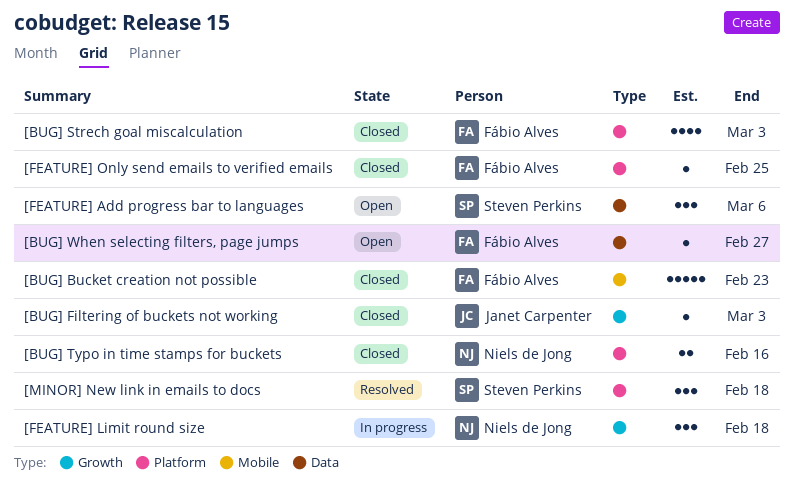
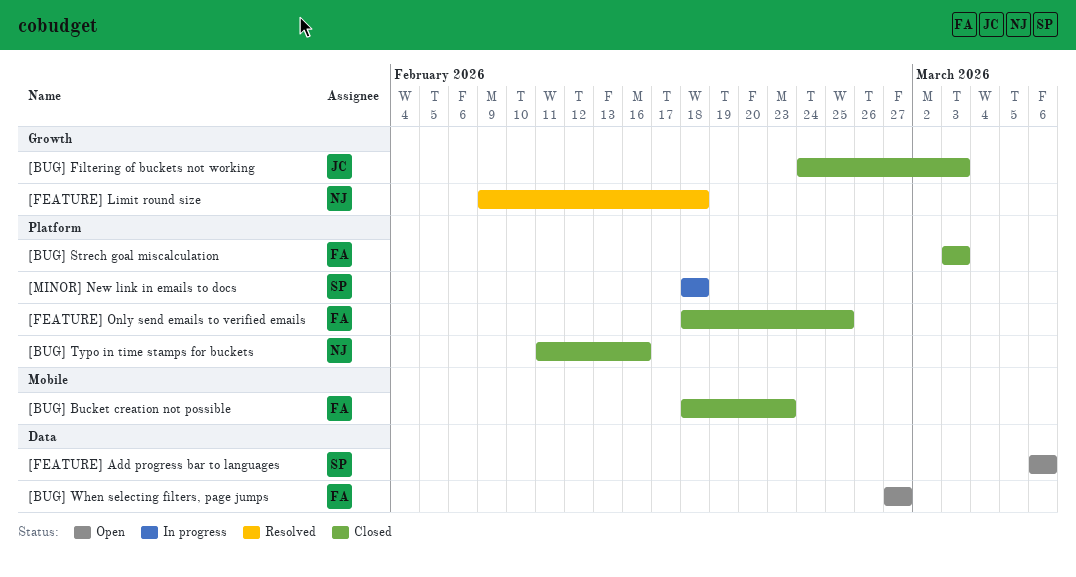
[FEATURE] Limit round size, status: In progress -> Resolved
[MINOR] New link in emails to docs, status: Resolved -> In progress

